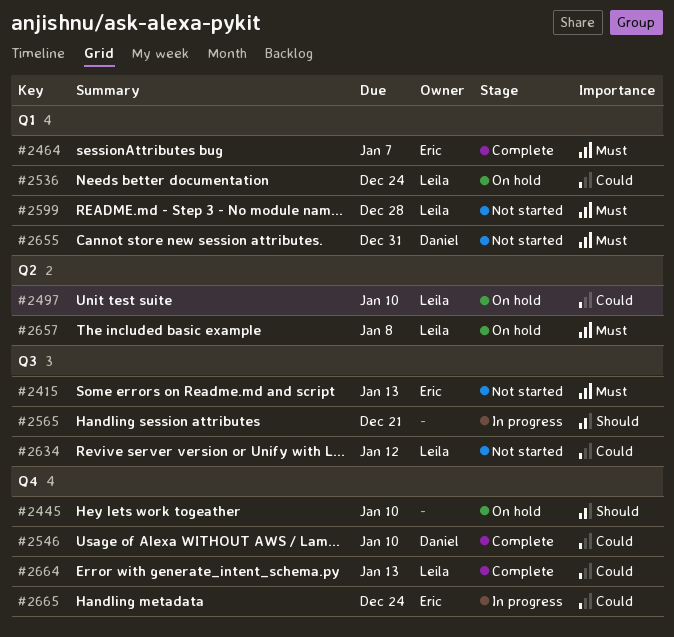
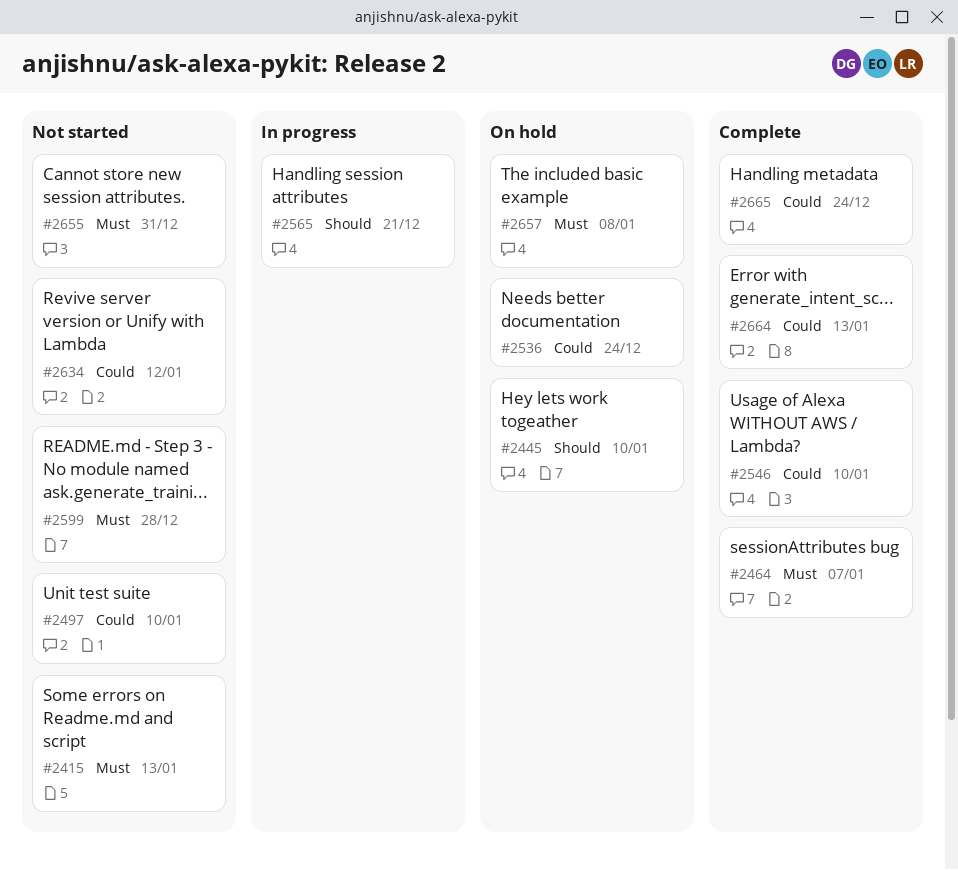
#2497, status: On hold -> Not started
#2665, status: In progress -> Complete

